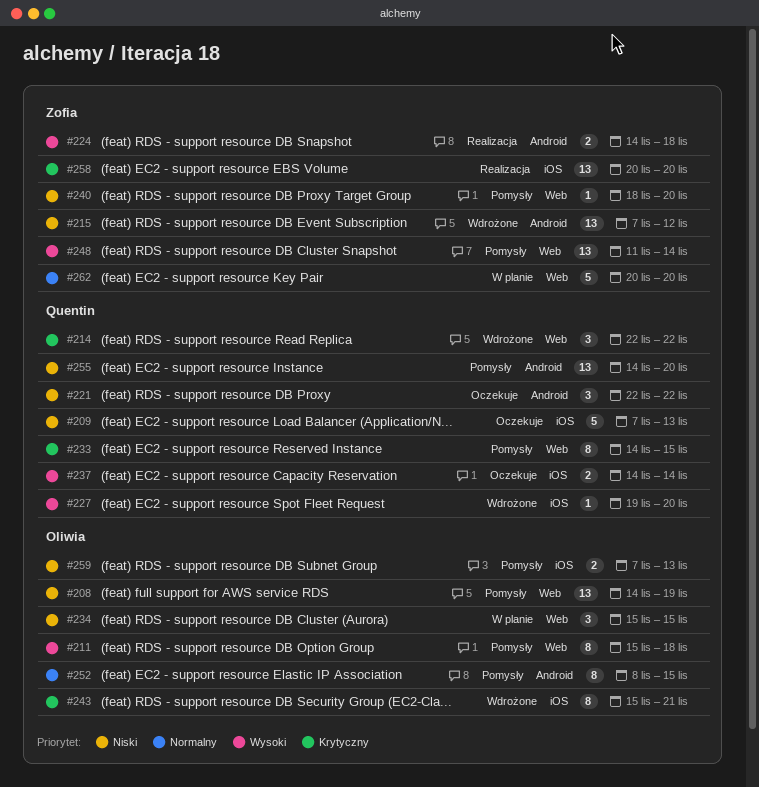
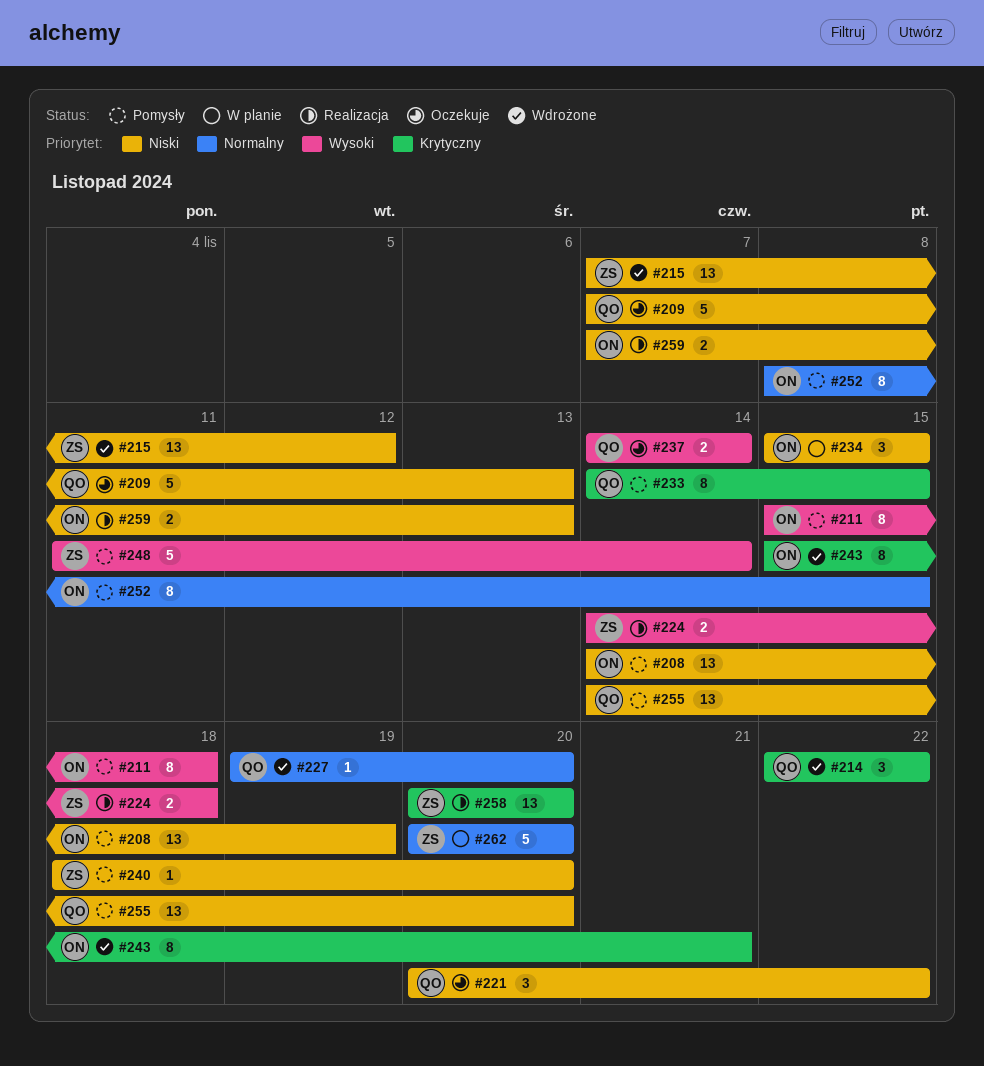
#221, start: Nov 22 -> Nov 20
#227, priority: Wysoki -> Normalny
#248, estimate: 13 -> 5
#259, status: Pomysły -> Realizacja

